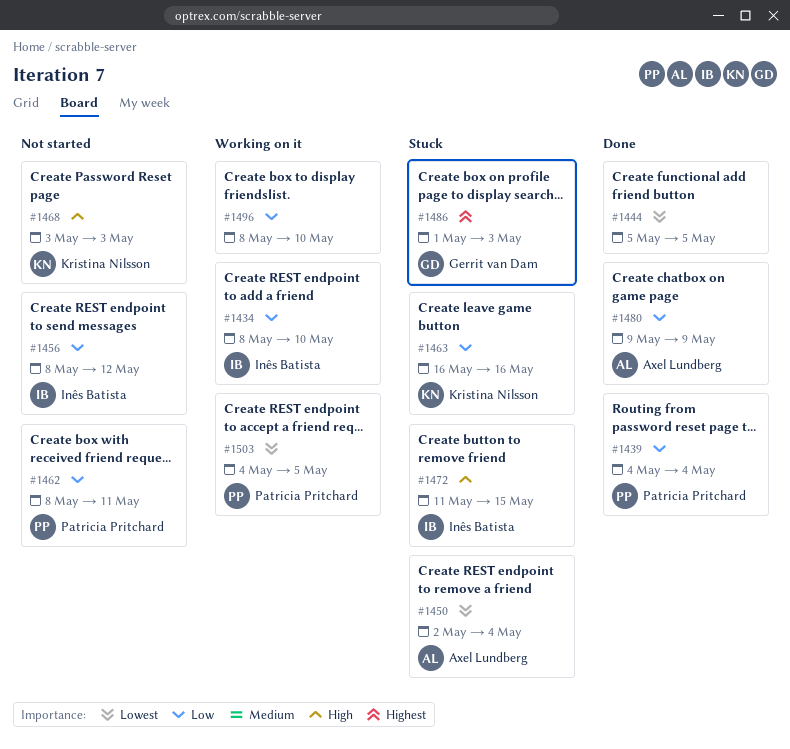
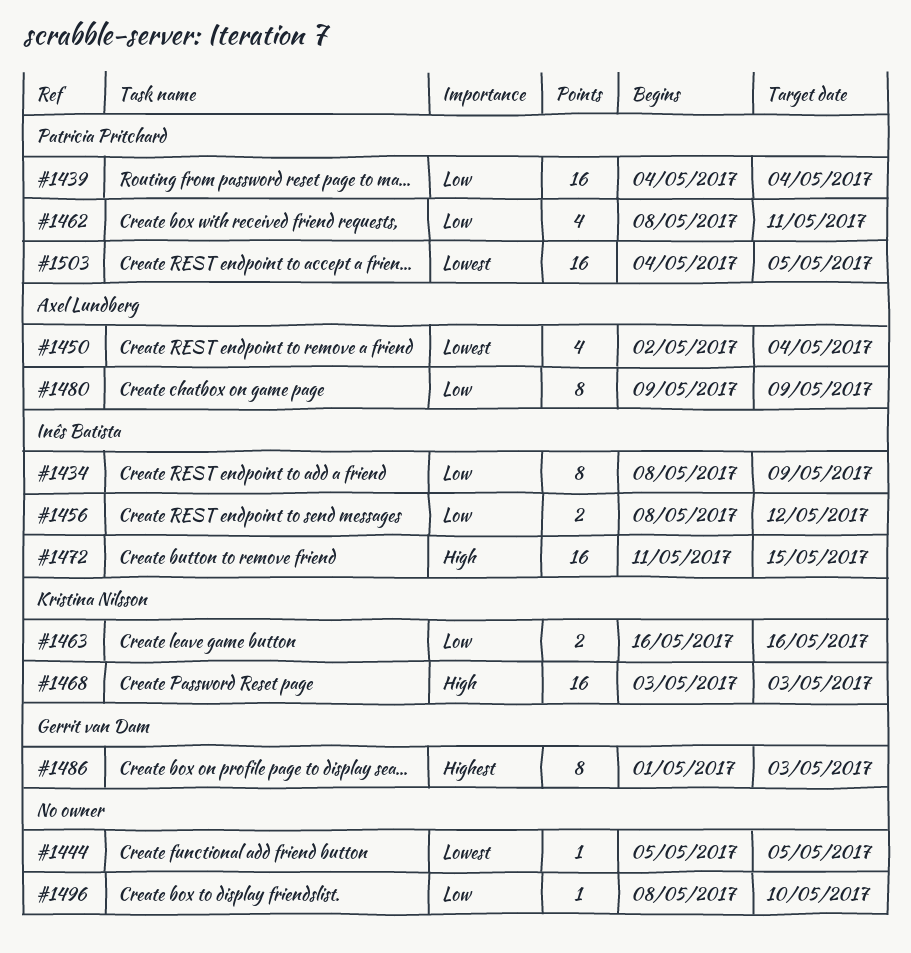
#1434, due: May 10 -> May 9

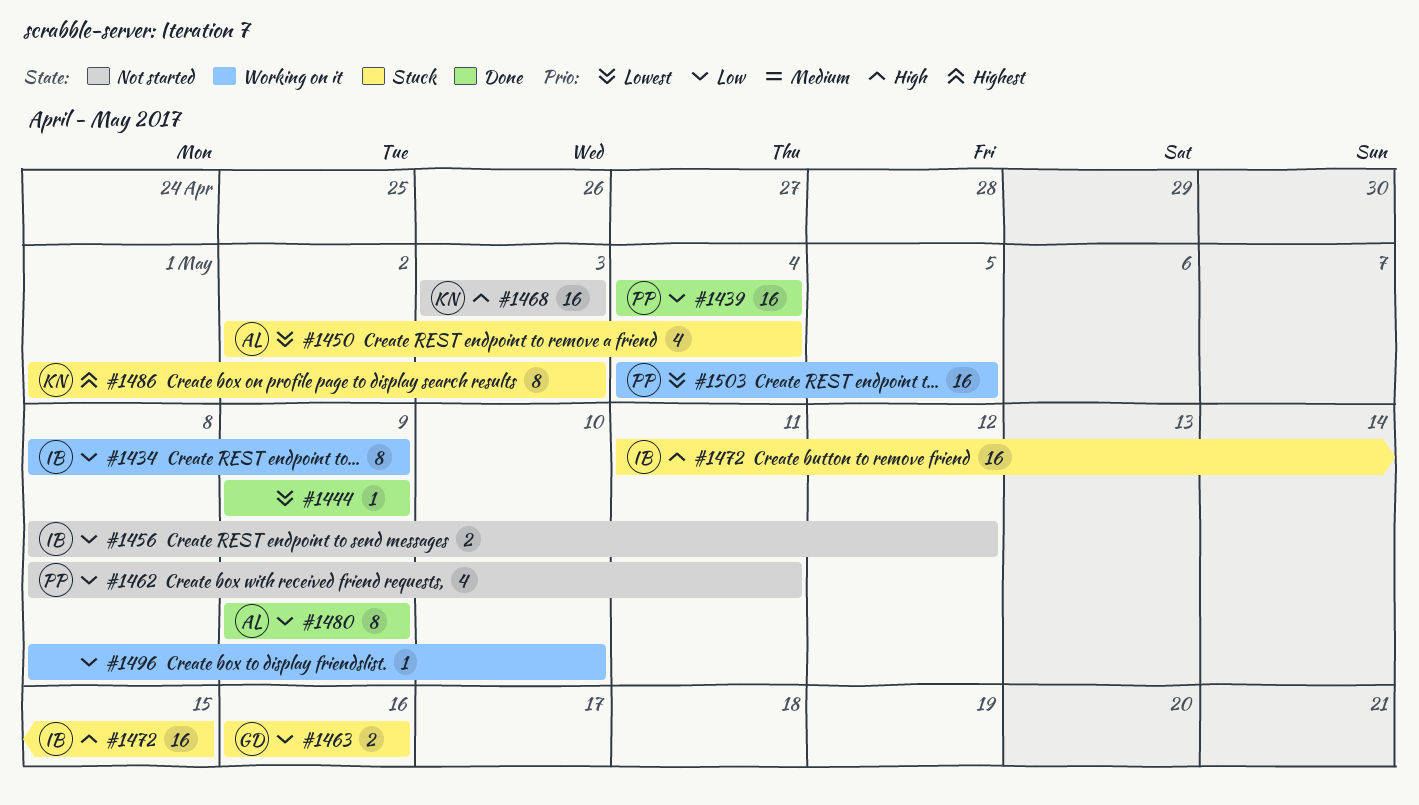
#1444, start: May 5 -> May 9
#1444, due: May 5 -> May 9
#1463, owner: Kristina Nilsson -> Gerrit van Dam
#1486, owner: Gerrit van Dam -> Kristina Nilsson

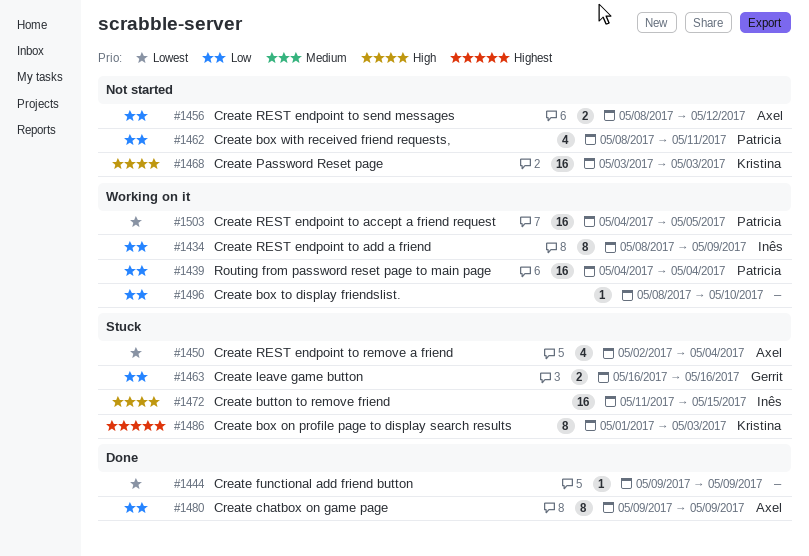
#1439, status: Done -> Working on it
#1456, owner: Inês -> Axel

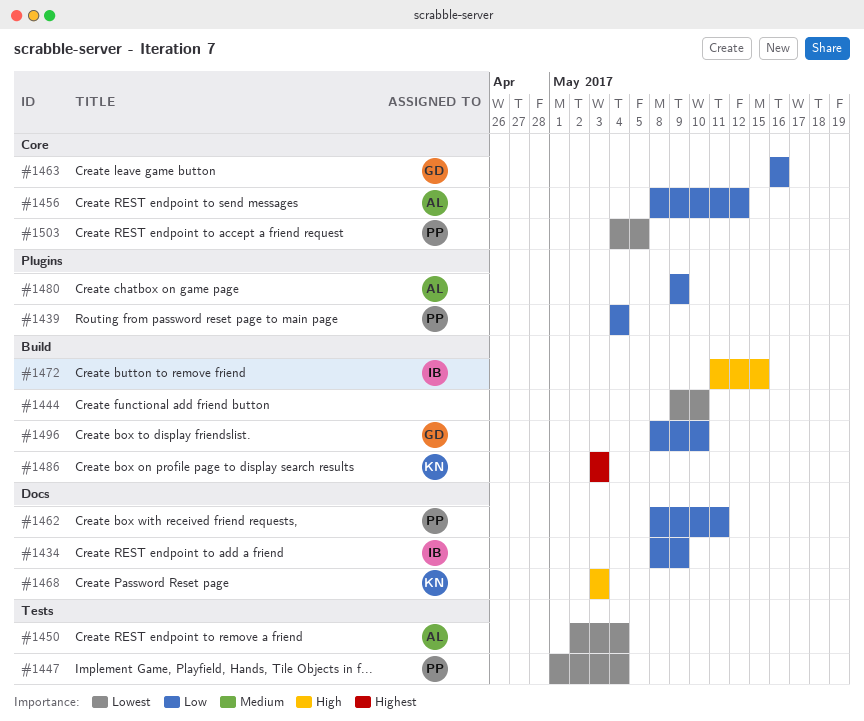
#1444, due: May 9 -> May 10
#1447: none -> present
#1486, start: May 1 -> May 3
#1496, owner: none -> Gerrit

